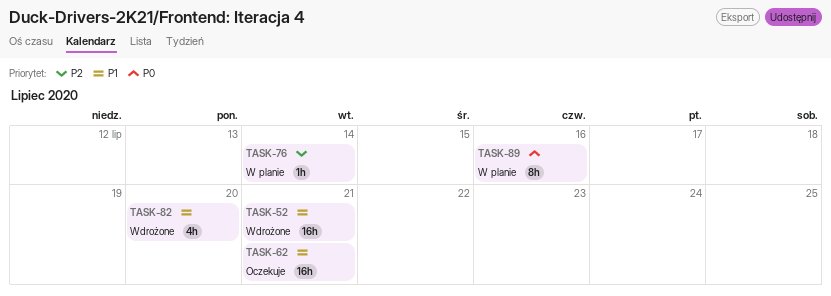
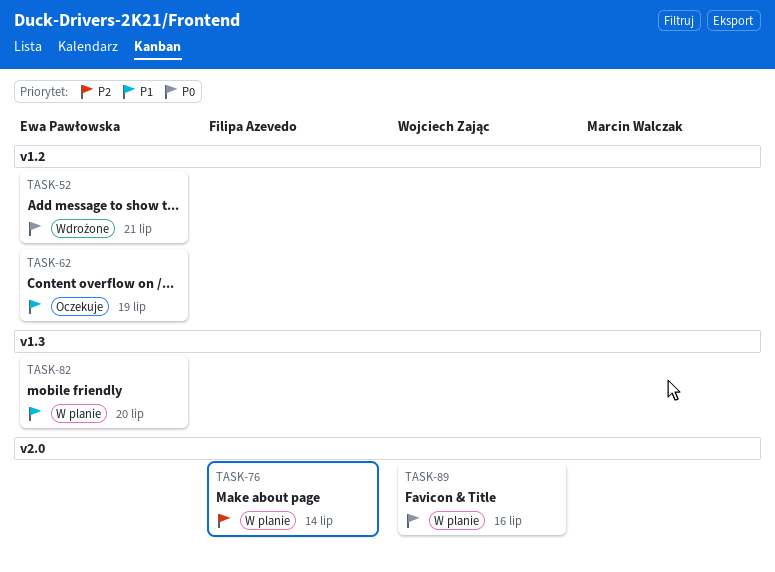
TASK-52, priority: P1 -> P0
TASK-62, due: Jul 21 -> Jul 19
TASK-82, status: Wdrożone -> W planie

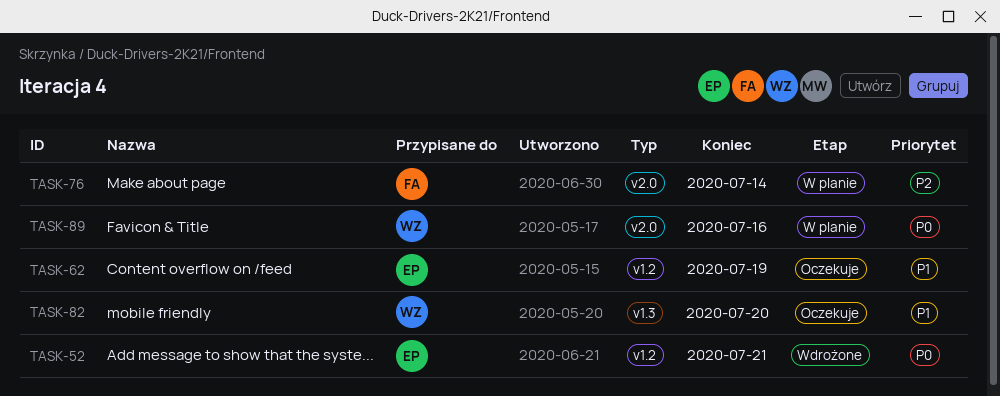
TASK-82, status: W planie -> Oczekuje
TASK-82, owner: Ewa Pawłowska -> Wojciech Zając

